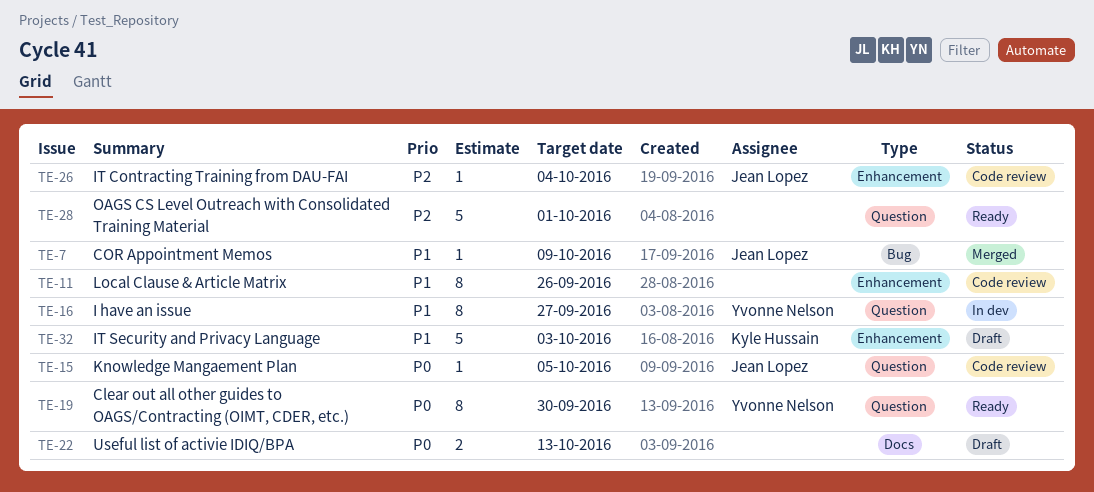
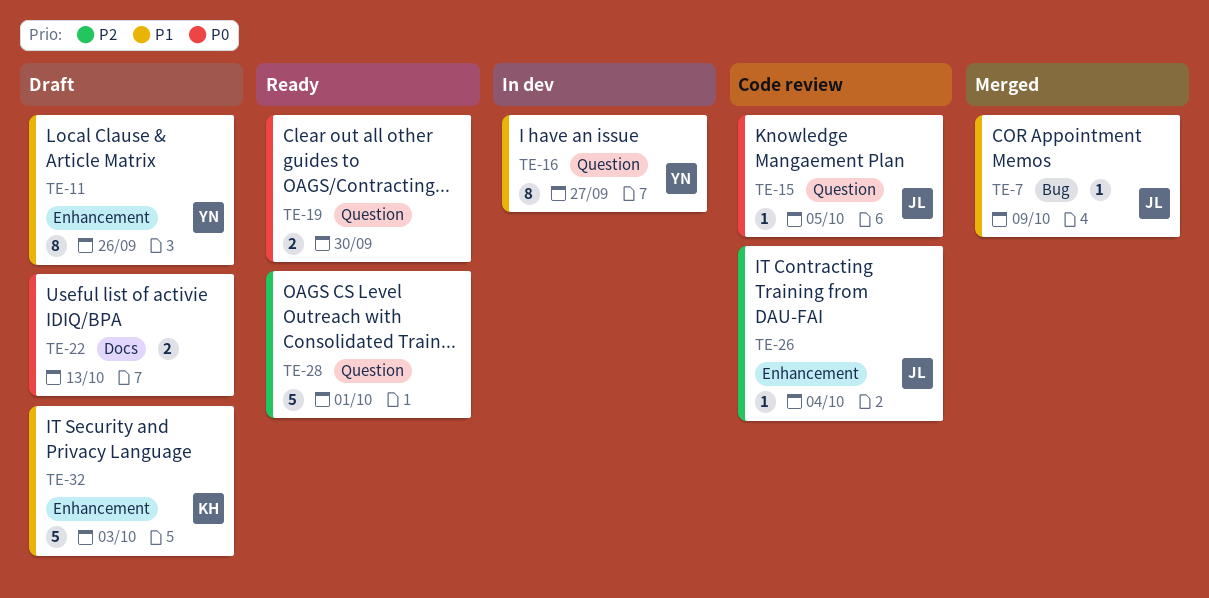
TE-11, status: Code review -> Draft
TE-11, owner: none -> Yvonne Nelson
TE-19, owner: Yvonne Nelson -> none
TE-19, estimate: 8 -> 2

